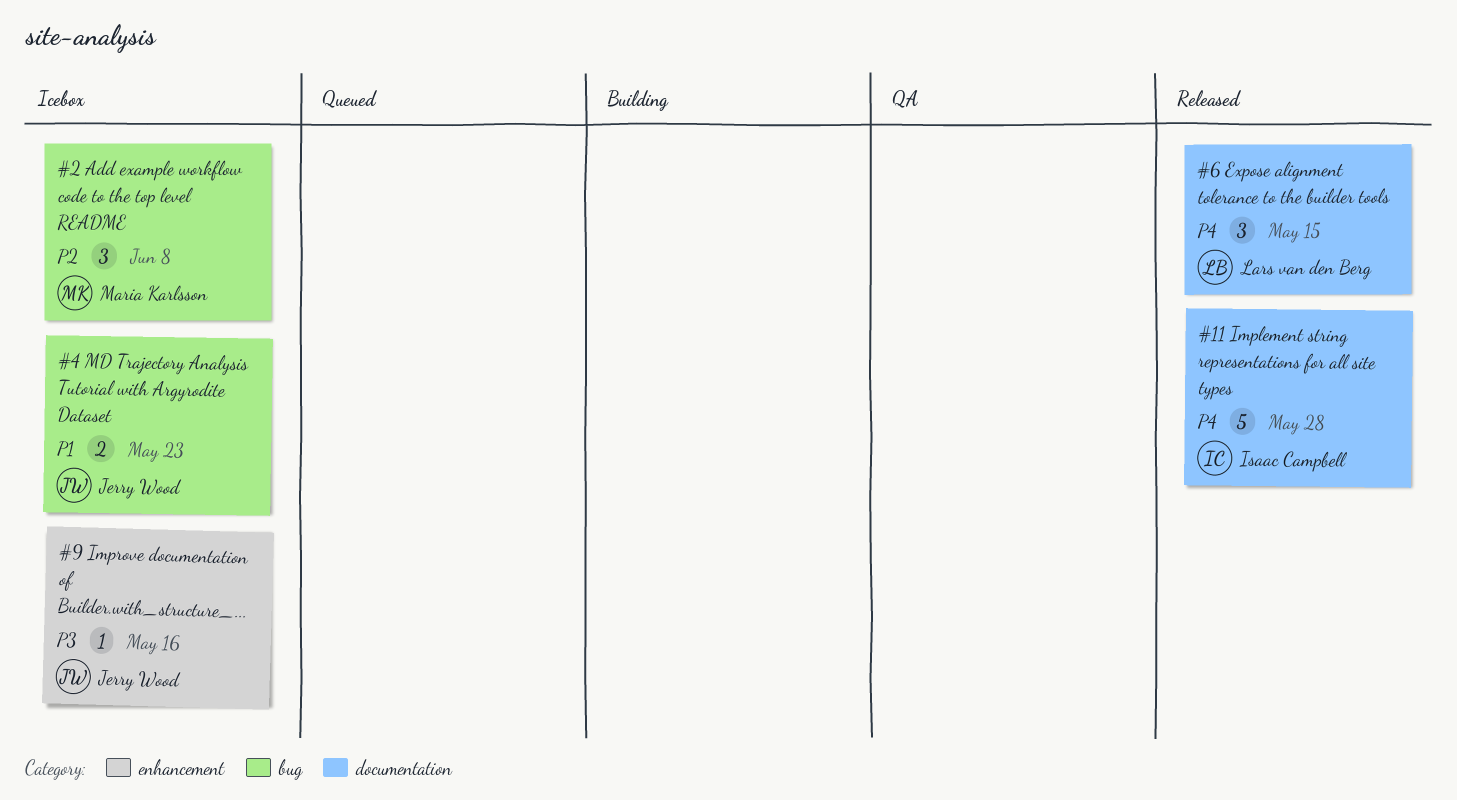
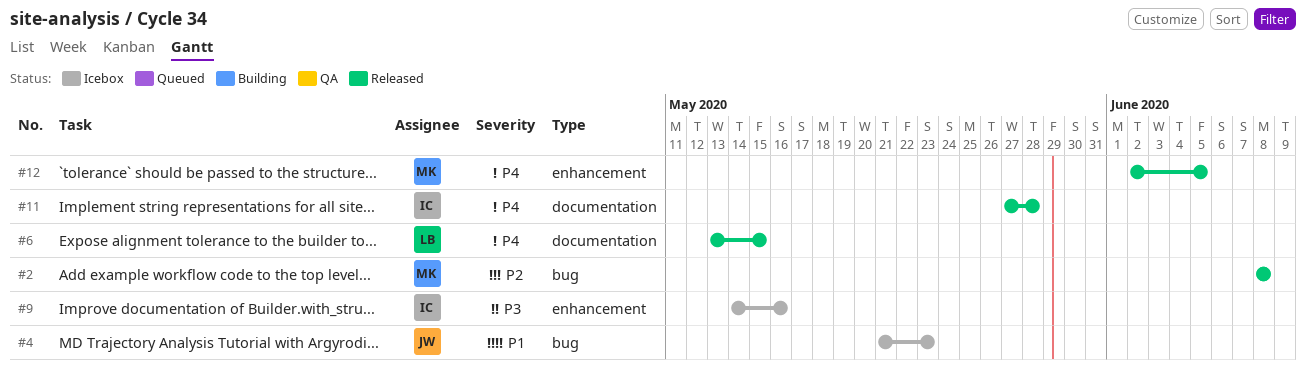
#2, status: Icebox -> Released
#9, owner: Jerry Wood -> Isaac Campbell
#12: none -> present

